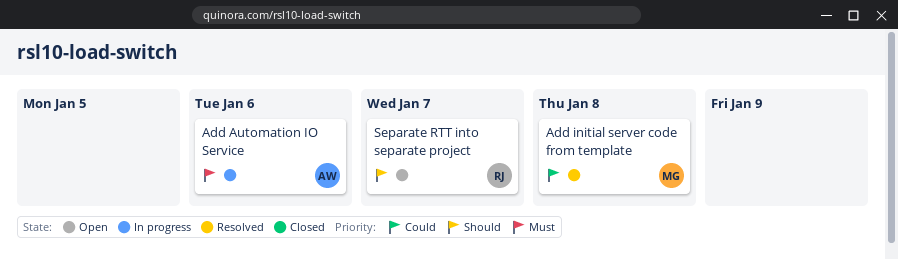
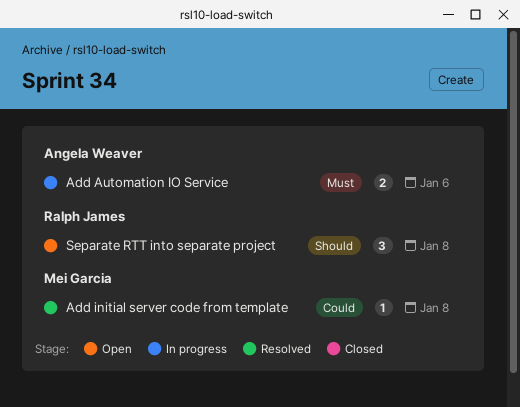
Separate RTT into separate project, due: Jan 7 -> Jan 8

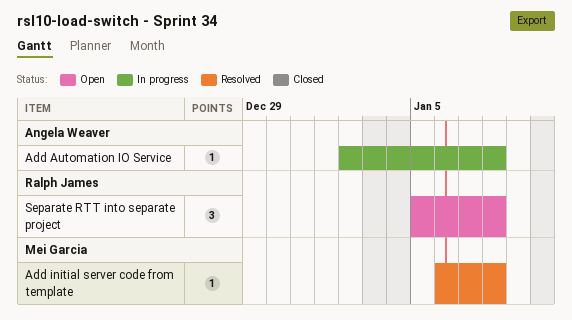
Add Automation IO Service, estimate: 2 -> 1
Add Automation IO Service, due: Jan 6 -> Jan 8

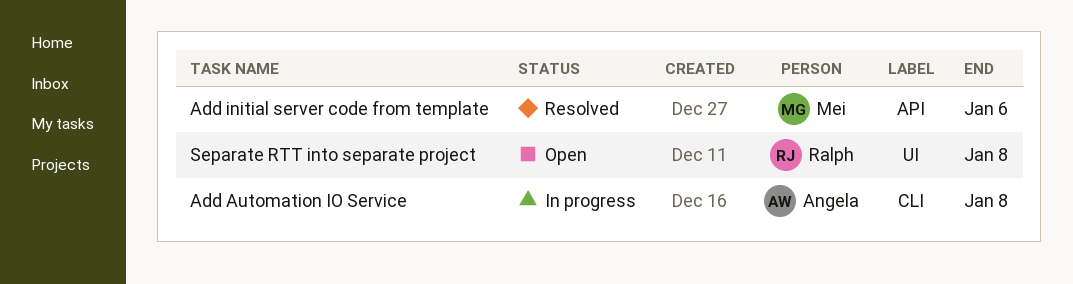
Add initial server code from template, due: Jan 8 -> Jan 6

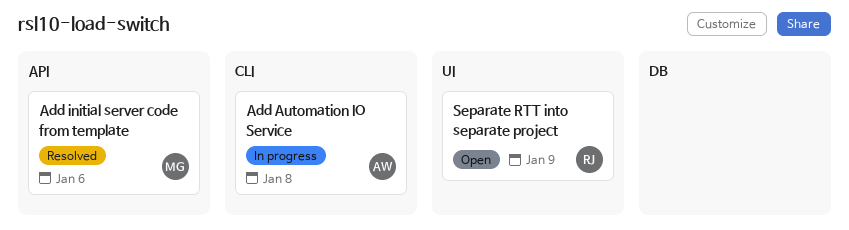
Separate RTT into separate project, due: Jan 8 -> Jan 9

